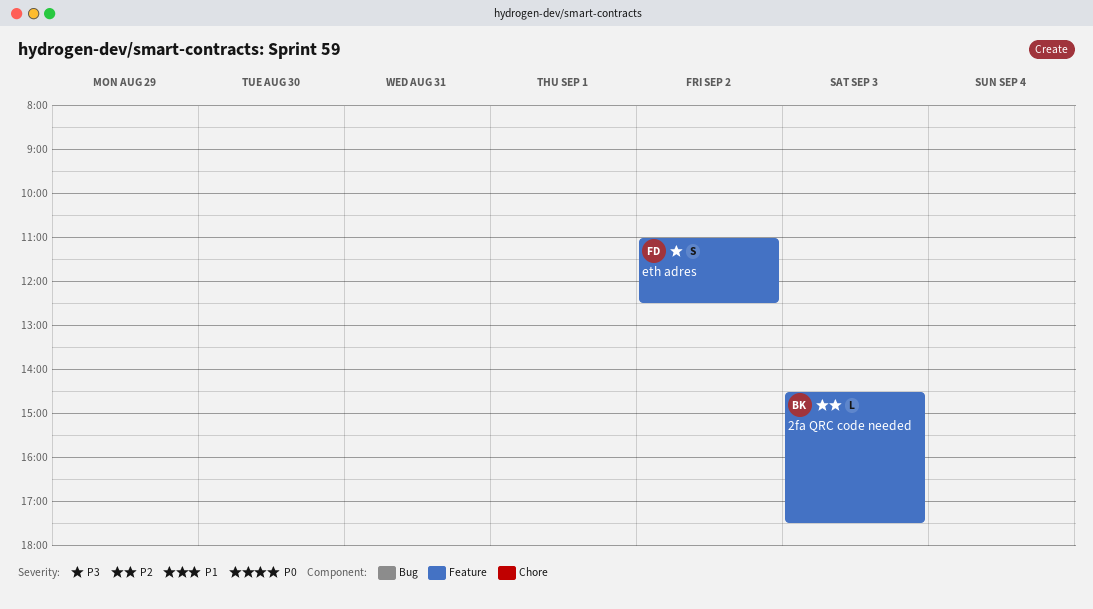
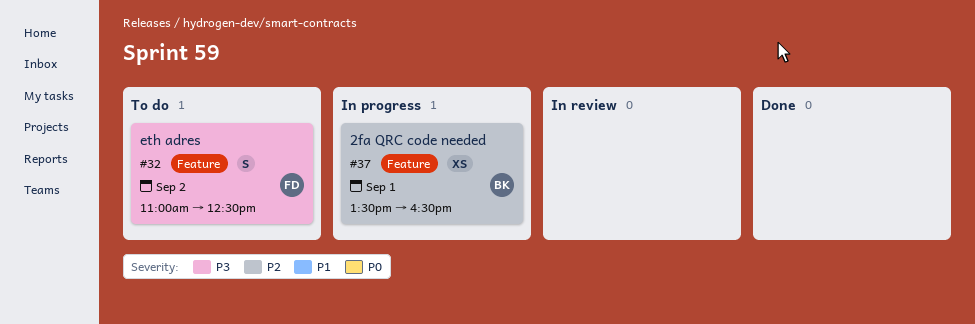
2fa QRC code needed, estimate: L -> XS
2fa QRC code needed, day: Sep 3 -> Sep 1
2fa QRC code needed, begins: 14:30 -> 13:30
2fa QRC code needed, ends: 17:30 -> 16:30

